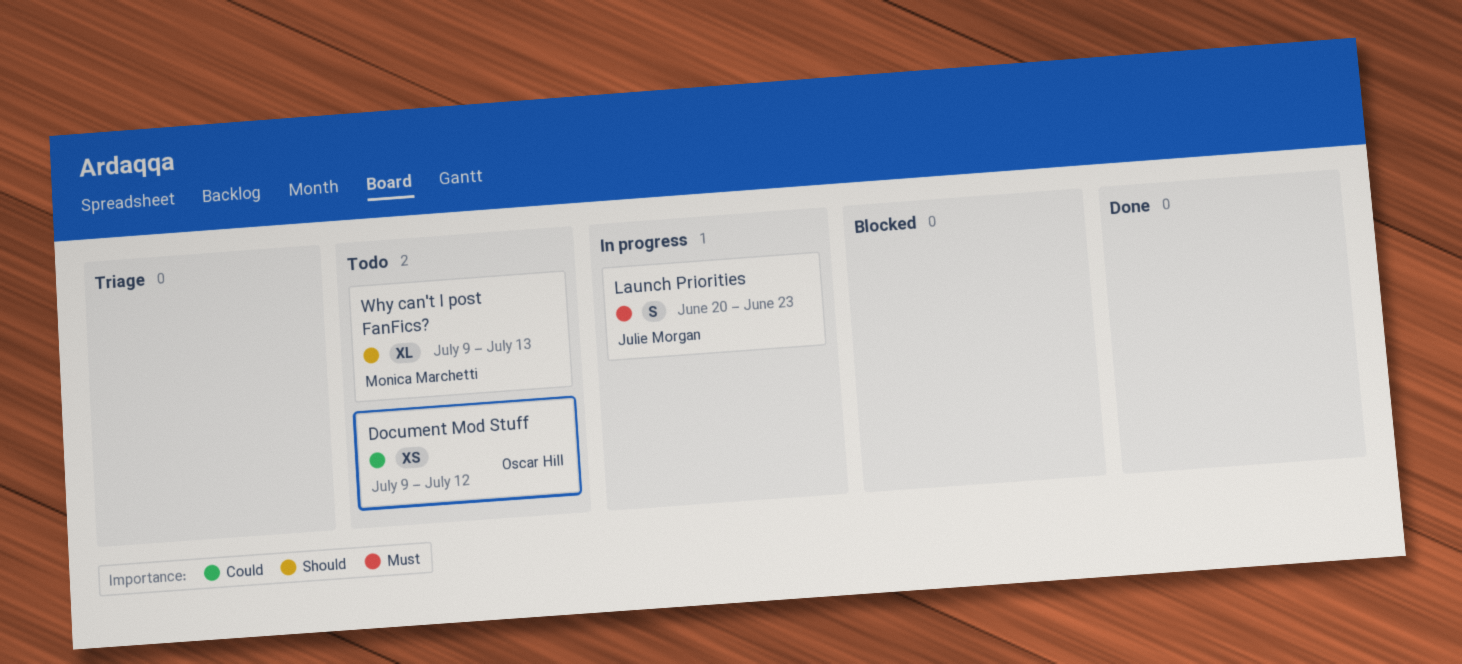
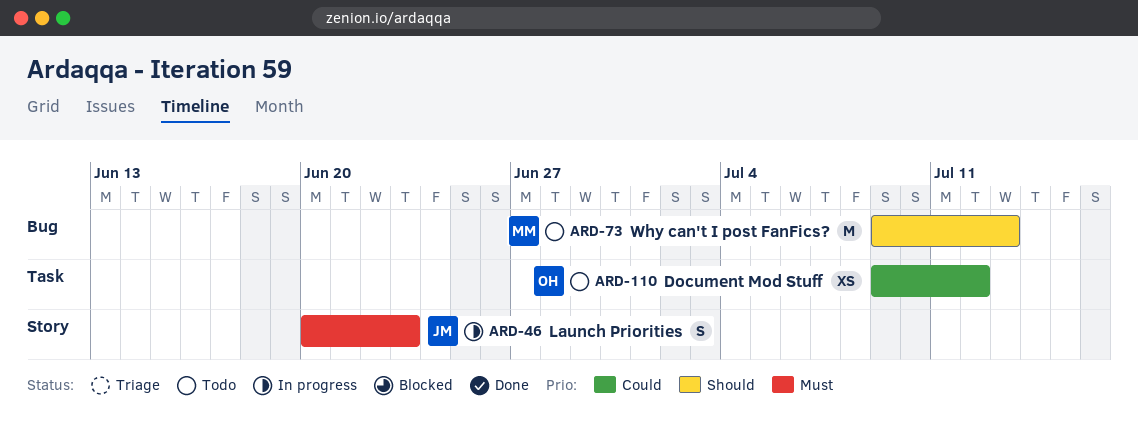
Why can't I post FanFics?, estimate: XL -> M

